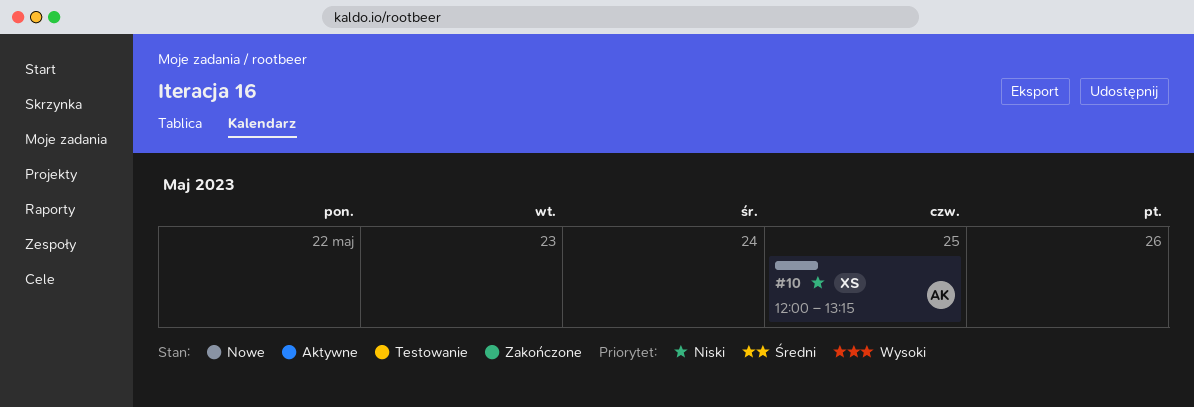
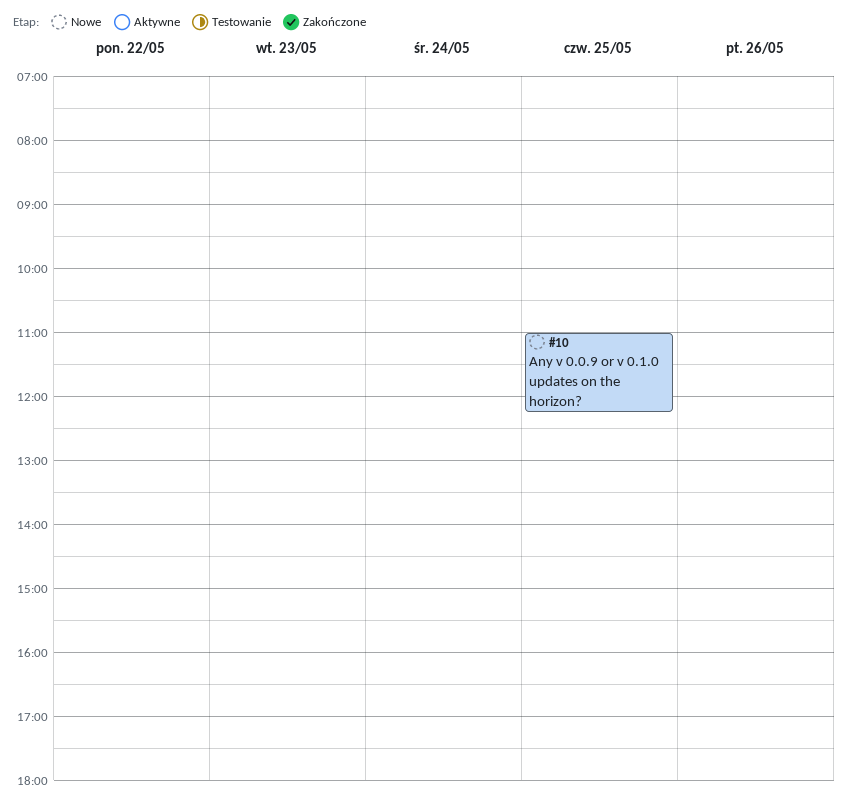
#10, begins: 12:00 -> 11:00
#10, ends: 13:15 -> 12:15

